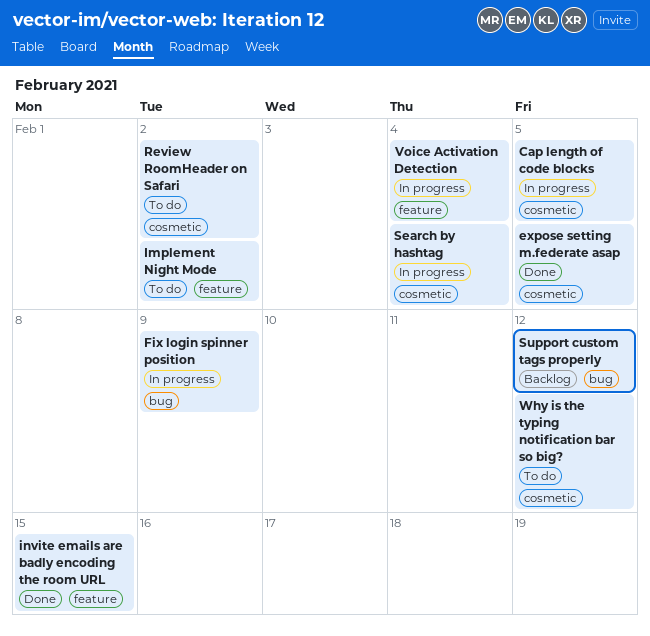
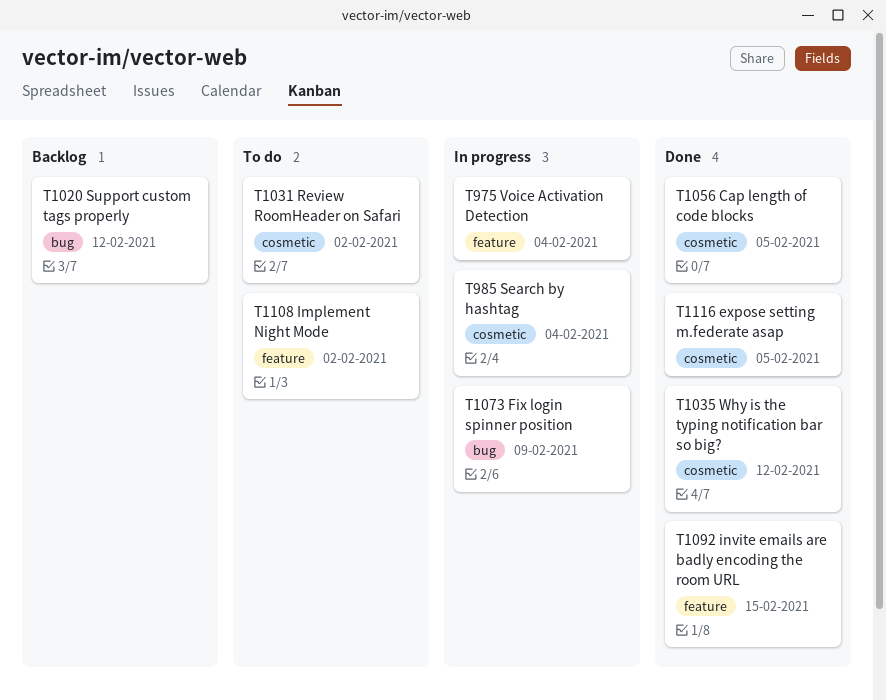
Cap length of code blocks, status: In progress -> Done
Why is the typing notification bar so big?, status: To do -> Done

